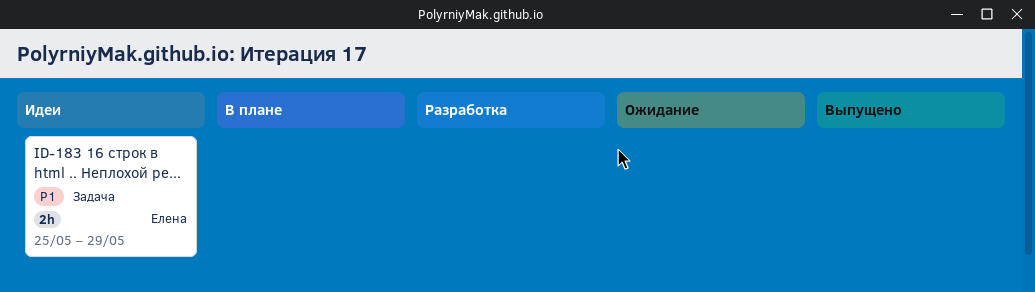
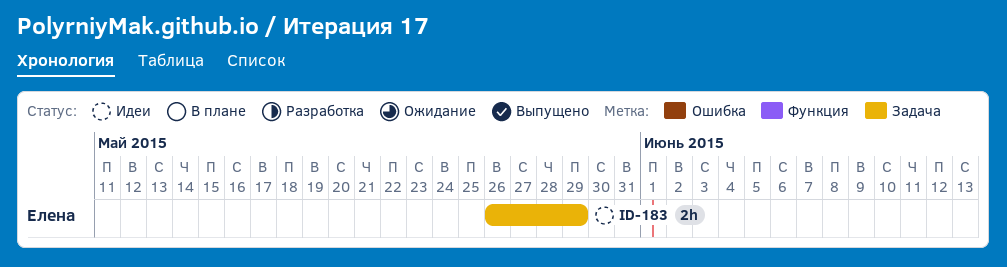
ID-183, start: May 25 -> May 26

